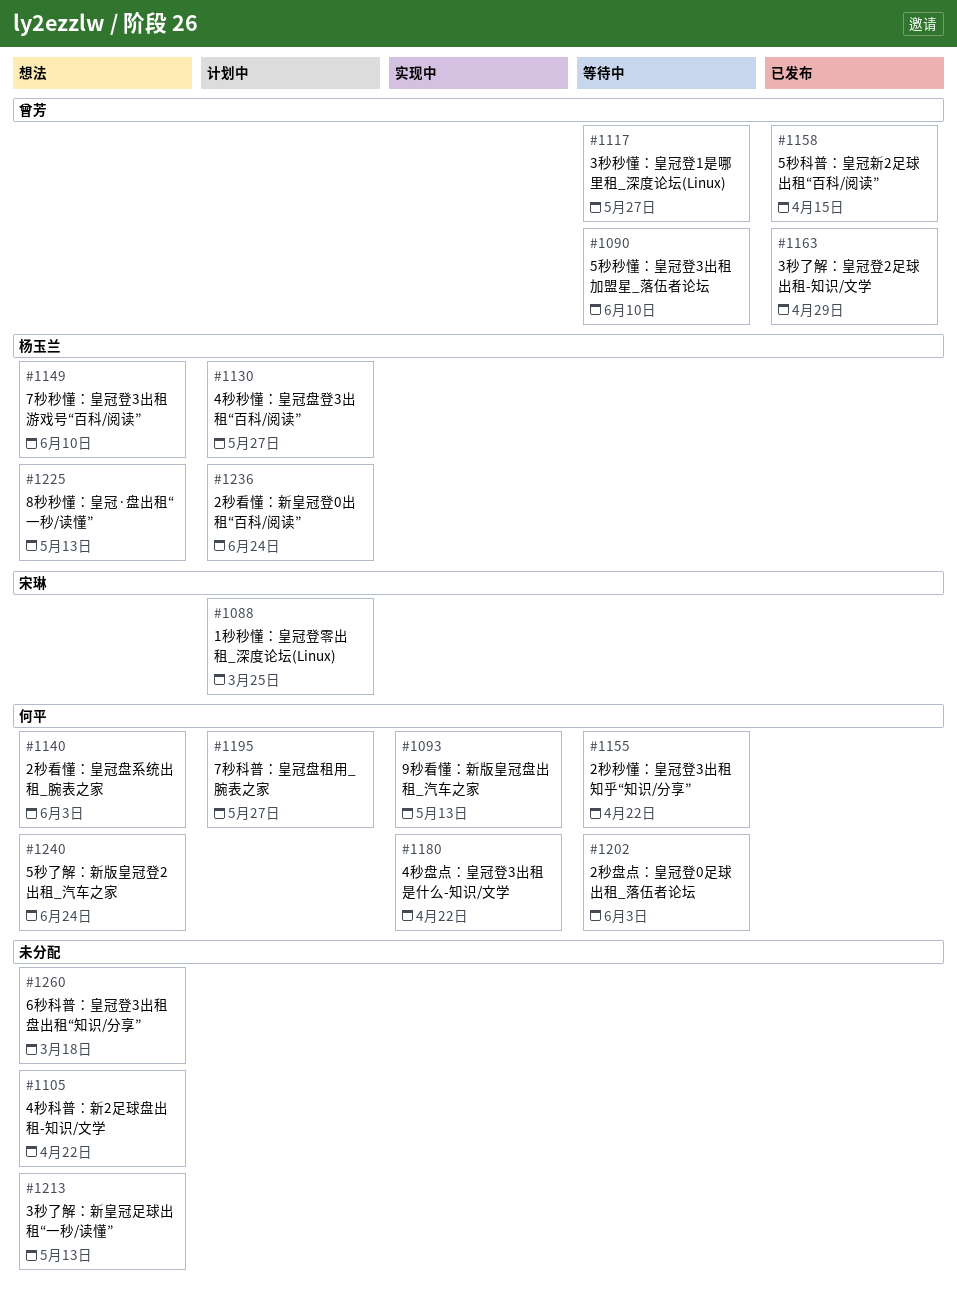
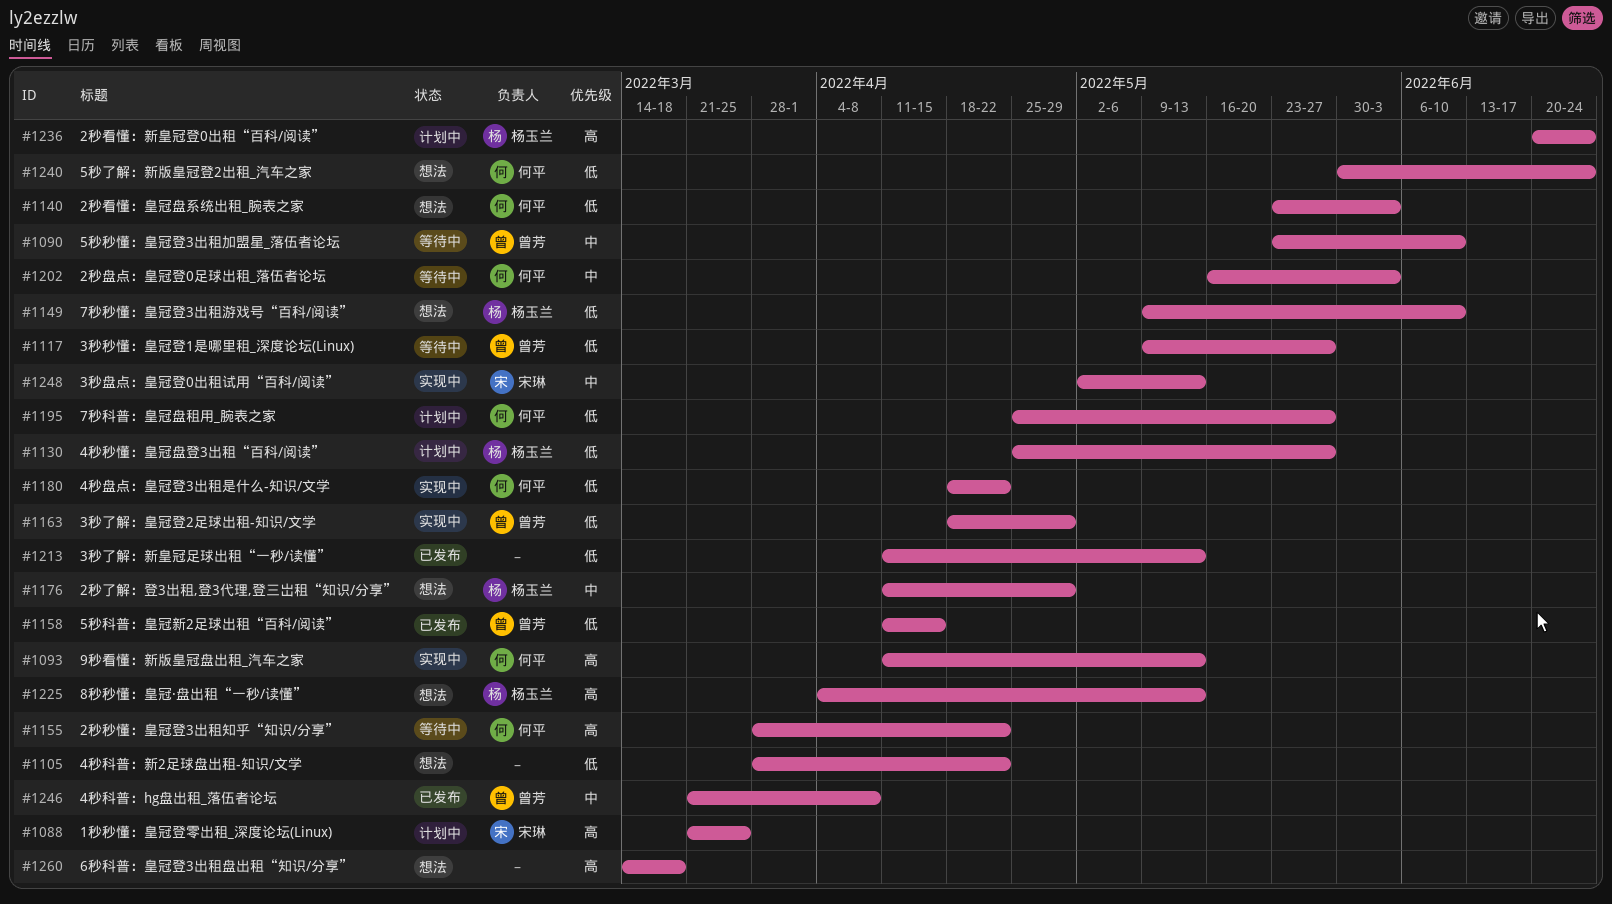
#1163, status: 已发布 -> 实现中
#1176: none -> present
#1213, status: 想法 -> 已发布
#1246: none -> present
#1248: none -> present

